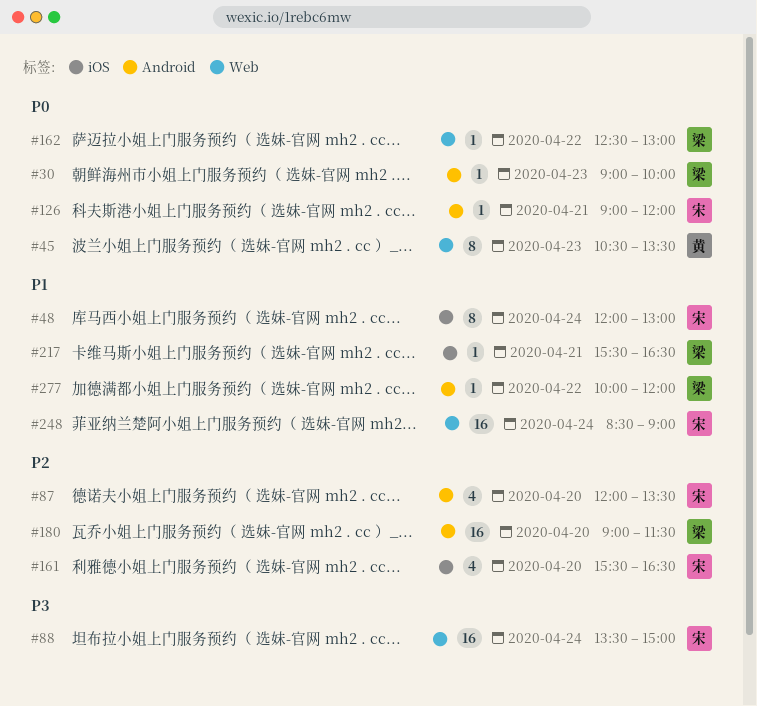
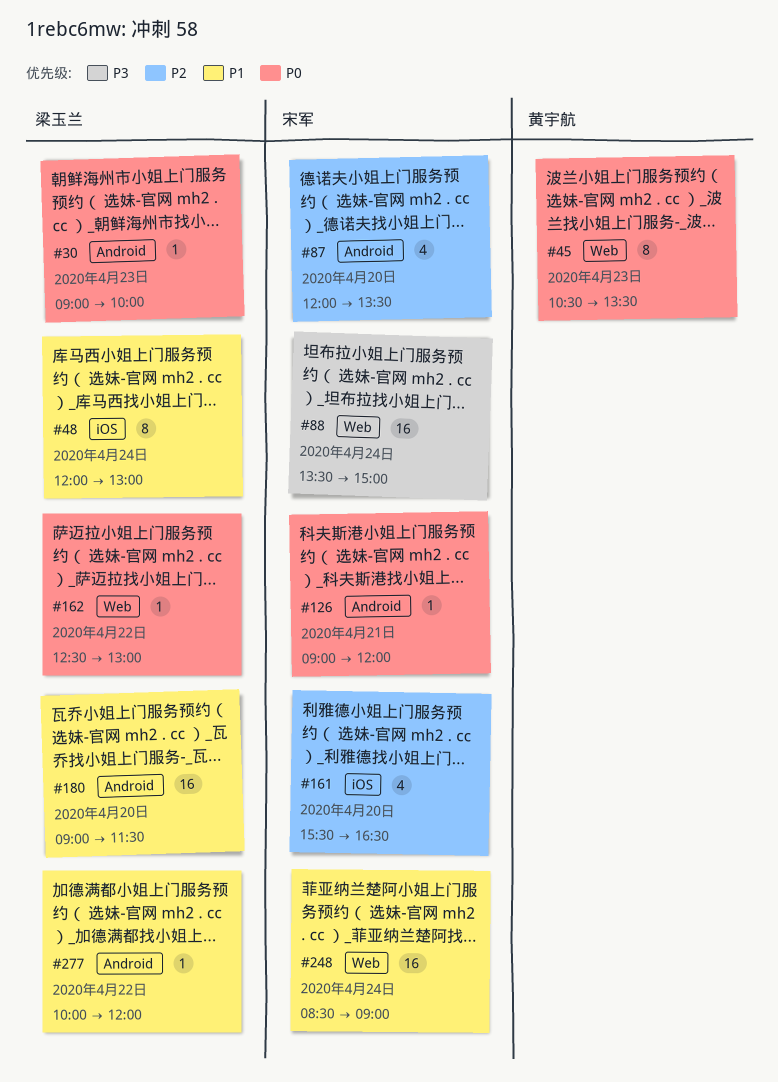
#48, owner: 宋军 -> 梁玉兰
#180, priority: P2 -> P1
#217: present -> none

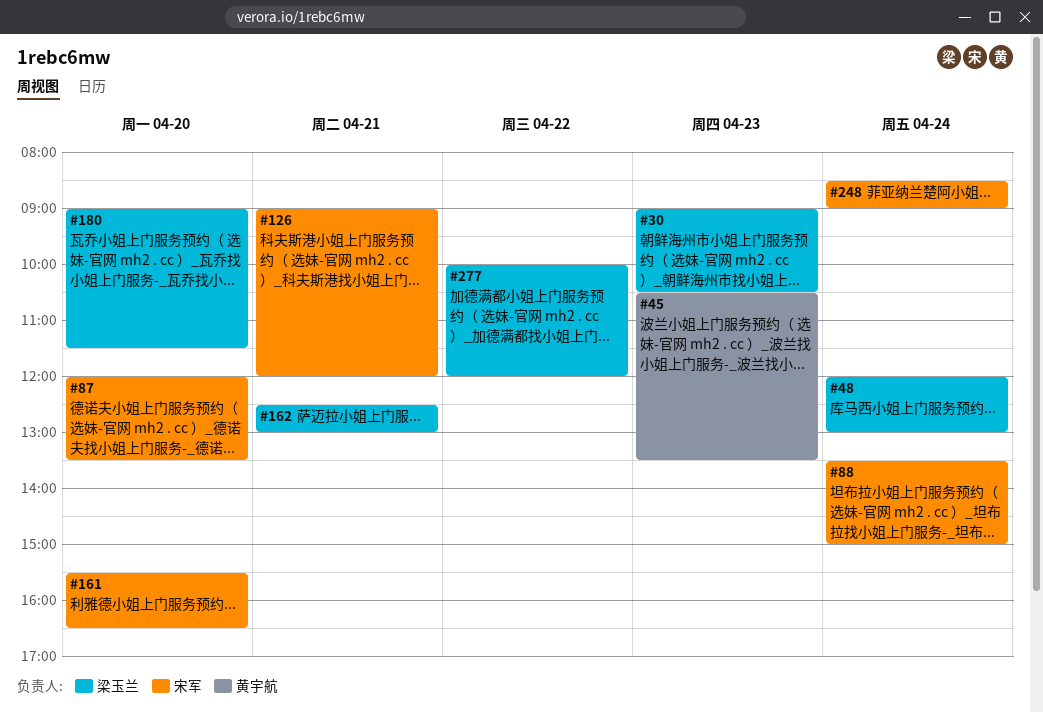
#30, ends: 10:00 -> 10:30
#162, day: Apr 22 -> Apr 21

